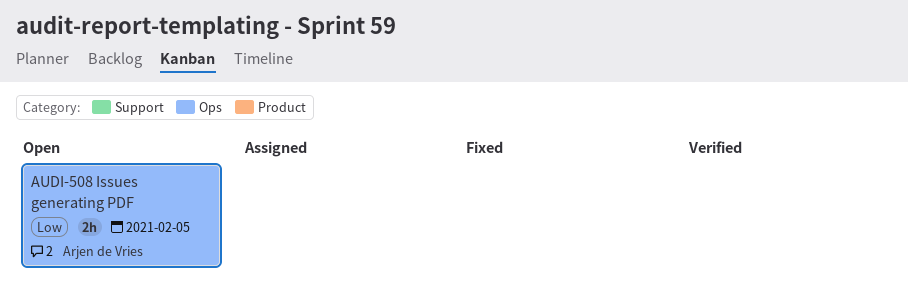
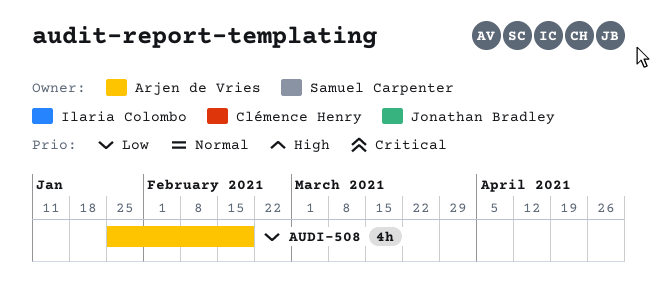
AUDI-508, estimate: 2h -> 4h
AUDI-508, due: Feb 5 -> Feb 19

